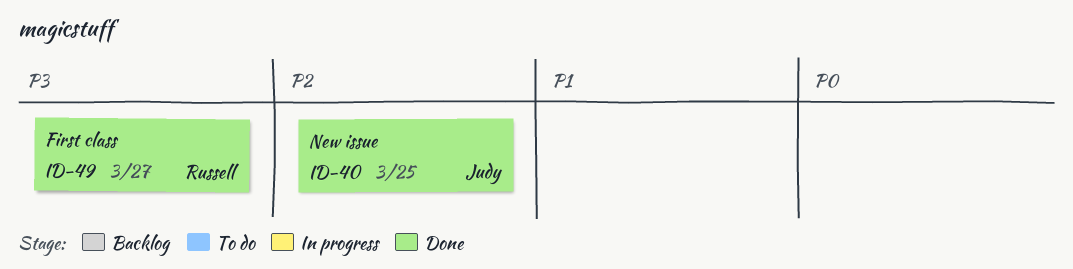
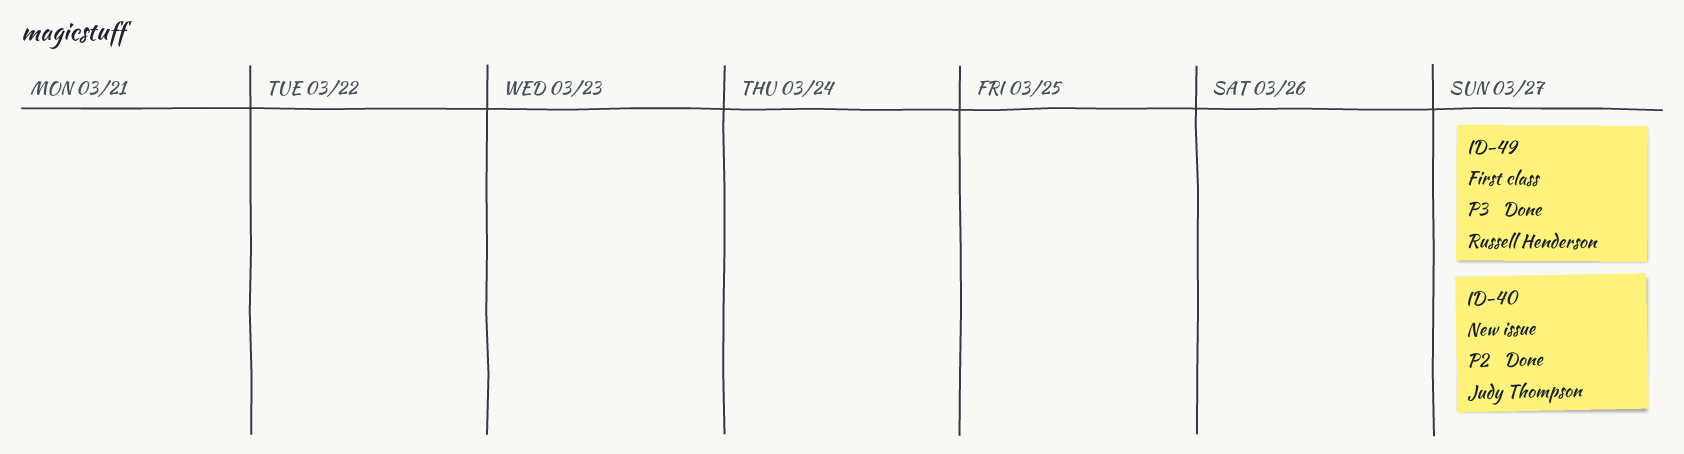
ID-40, due: Mar 25 -> Mar 27

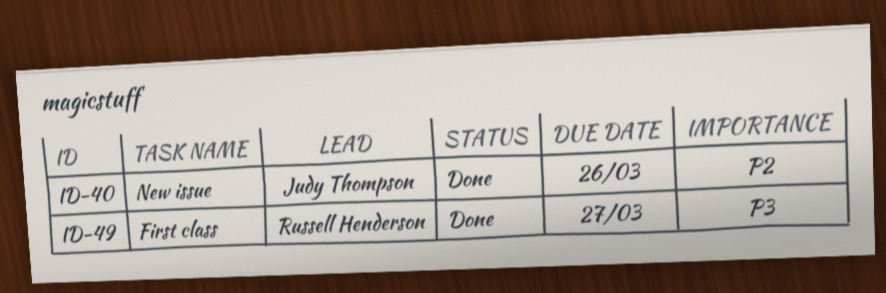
ID-40, due: Mar 27 -> Mar 26

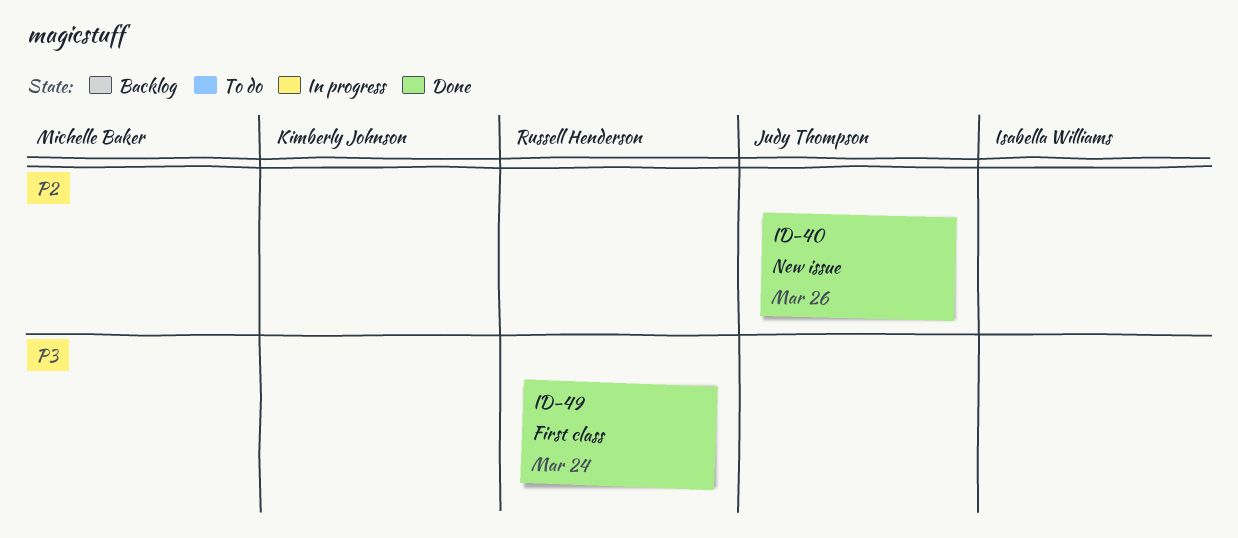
ID-49, due: Mar 27 -> Mar 24

